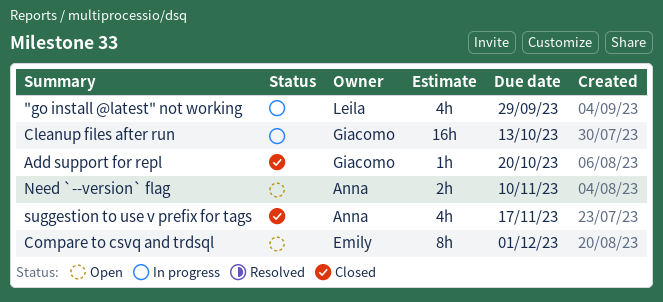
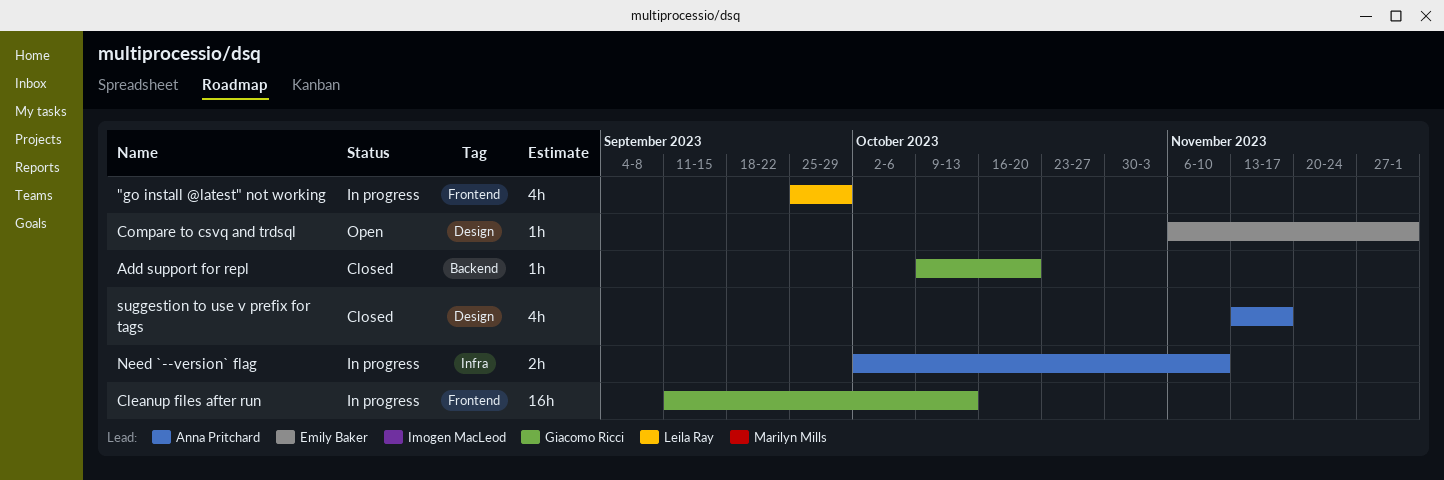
Compare to csvq and trdsql, estimate: 8h -> 1h
Need `--version` flag, status: Open -> In progress

